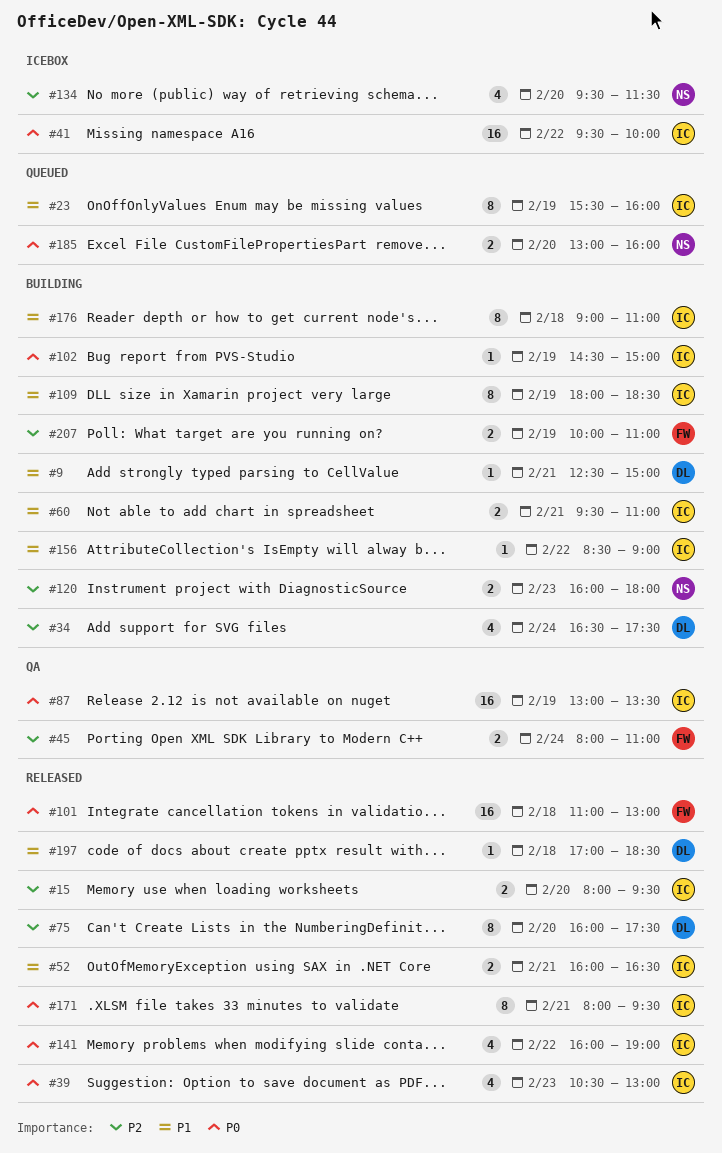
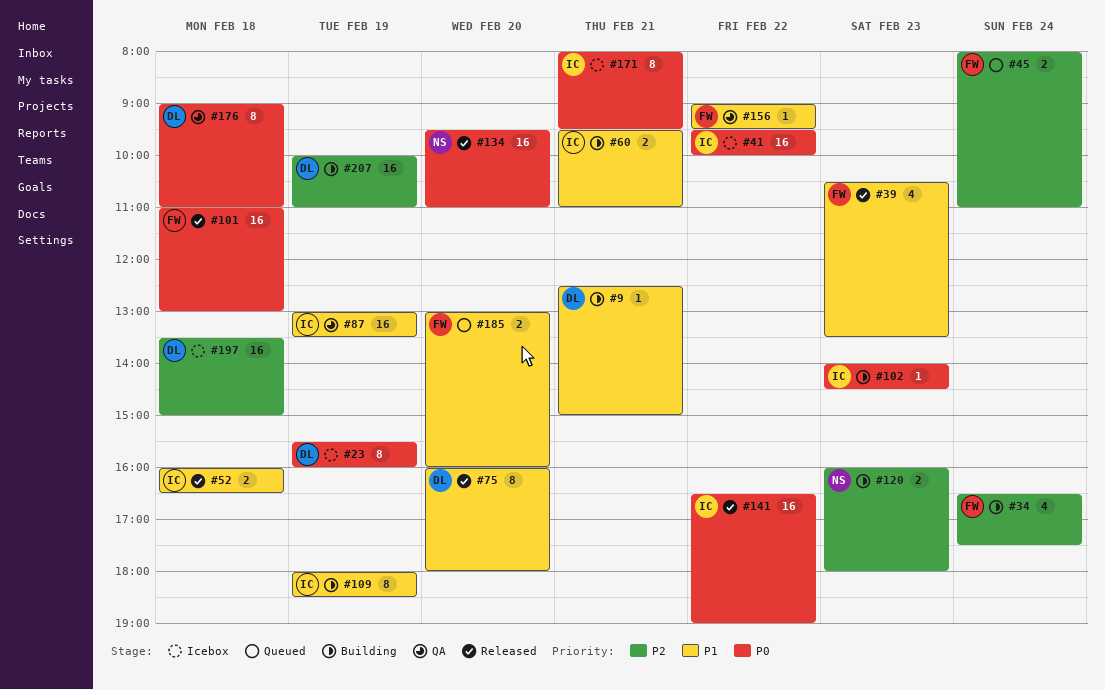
#15: present -> none
#23, status: Queued -> Icebox
#23, owner: IC -> DL
#23, priority: P1 -> P0
#34, owner: DL -> FW
#39, owner: IC -> FW
#39, priority: P0 -> P1
#39, ends: 13:00 -> 13:30
#45, status: QA -> Queued
#52, day: Feb 21 -> Feb 18
#75, priority: P2 -> P1
#75, ends: 17:30 -> 18:00
#87, priority: P0 -> P1
#102, day: Feb 19 -> Feb 23
#102, begins: 14:30 -> 14:00
#102, ends: 15:00 -> 14:30
#134, status: Icebox -> Released
#134, priority: P2 -> P0
#134, estimate: 4 -> 16
#134, ends: 11:30 -> 11:00
#141, estimate: 4 -> 16
#141, begins: 16:00 -> 16:30
#156, status: Building -> QA
#156, owner: IC -> FW
#156, begins: 08:30 -> 09:00
#156, ends: 09:00 -> 09:30
#171, status: Released -> Icebox
#176, status: Building -> QA
#176, owner: IC -> DL
#176, priority: P1 -> P0
#185, owner: NS -> FW
#185, priority: P0 -> P1
#197, status: Released -> Icebox
#197, priority: P1 -> P2
#197, estimate: 1 -> 16
#197, begins: 17:00 -> 13:30
#197, ends: 18:30 -> 15:00
#207, owner: FW -> DL
#207, estimate: 2 -> 16

